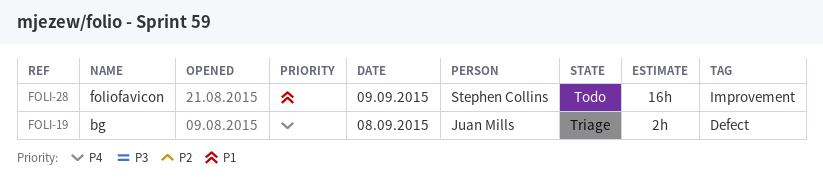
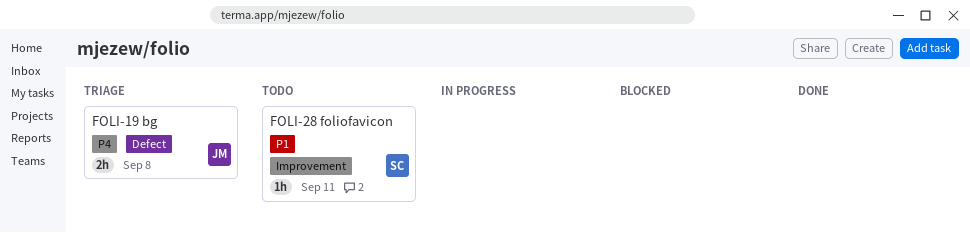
FOLI-28, estimate: 16h -> 1h
FOLI-28, day: Sep 9 -> Sep 11

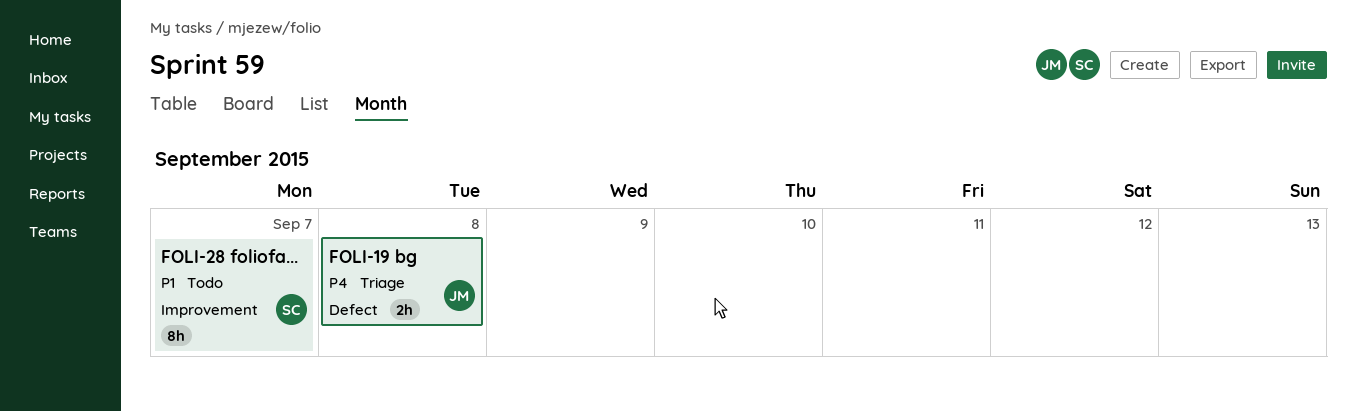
FOLI-28, estimate: 1h -> 8h
FOLI-28, day: Sep 11 -> Sep 7

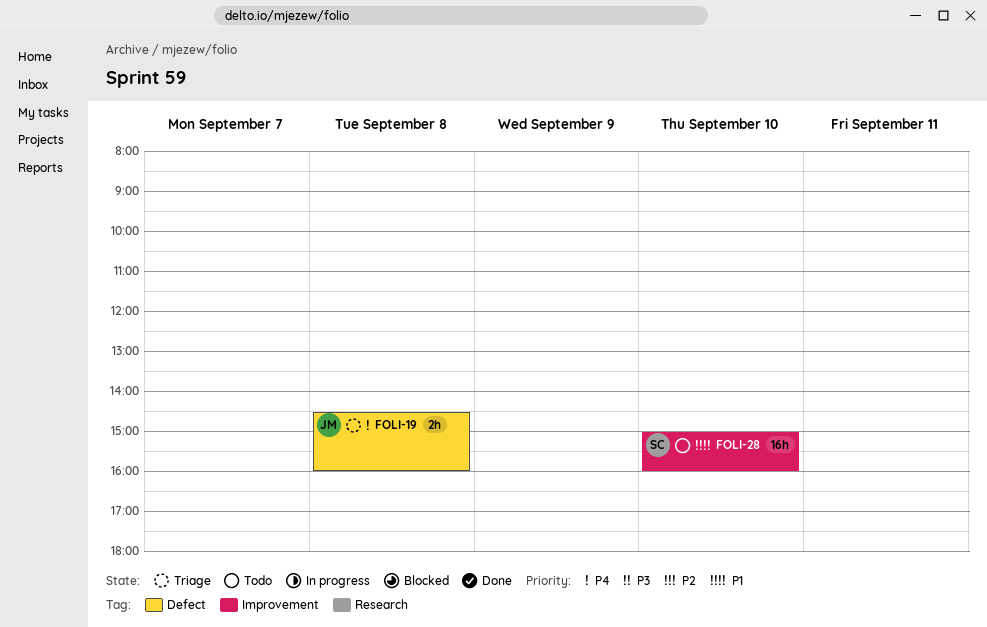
FOLI-28, estimate: 8h -> 16h
FOLI-28, day: Sep 7 -> Sep 10

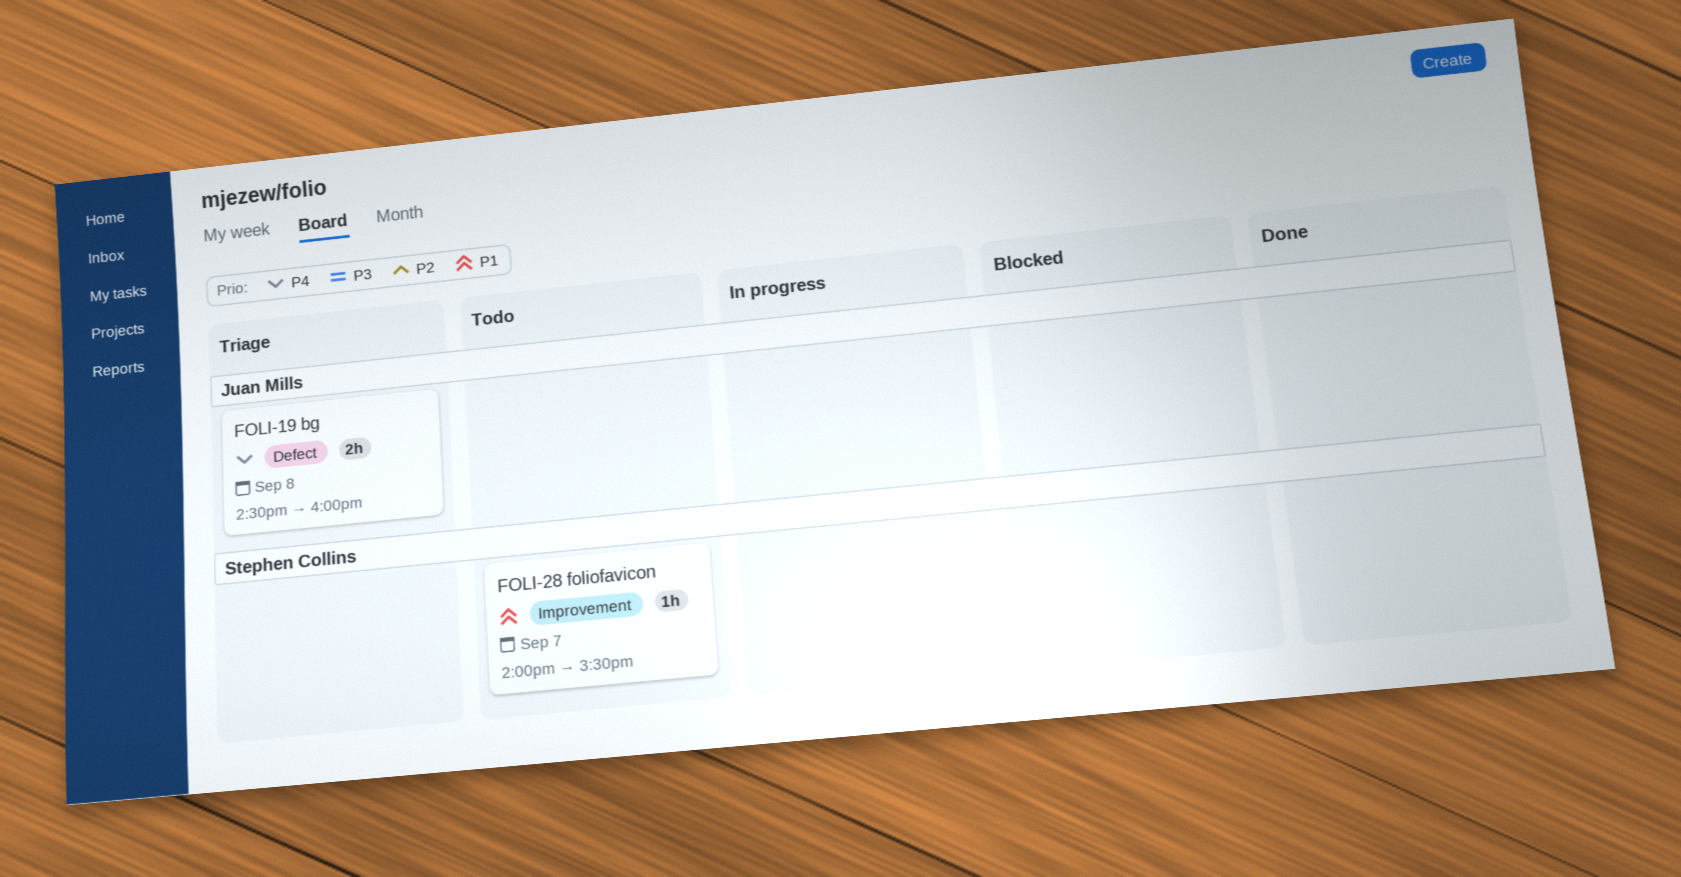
FOLI-28, estimate: 16h -> 1h
FOLI-28, day: Sep 10 -> Sep 7
FOLI-28, begins: 15:00 -> 14:00
FOLI-28, ends: 16:00 -> 15:30

